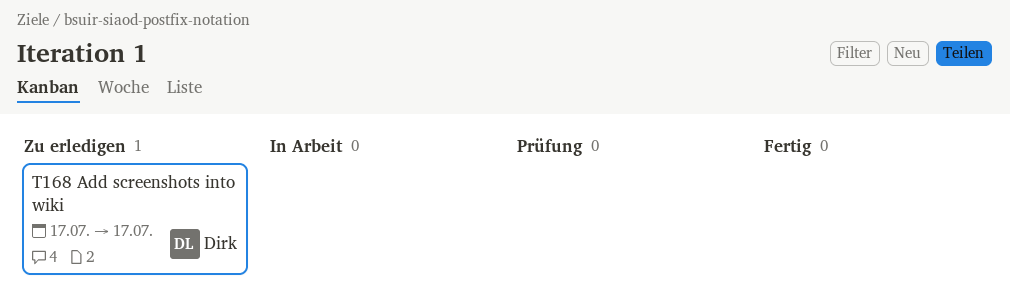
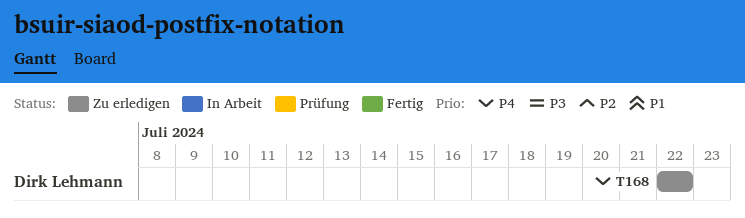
T168, start: Jul 17 -> Jul 22
T168, due: Jul 17 -> Jul 22

